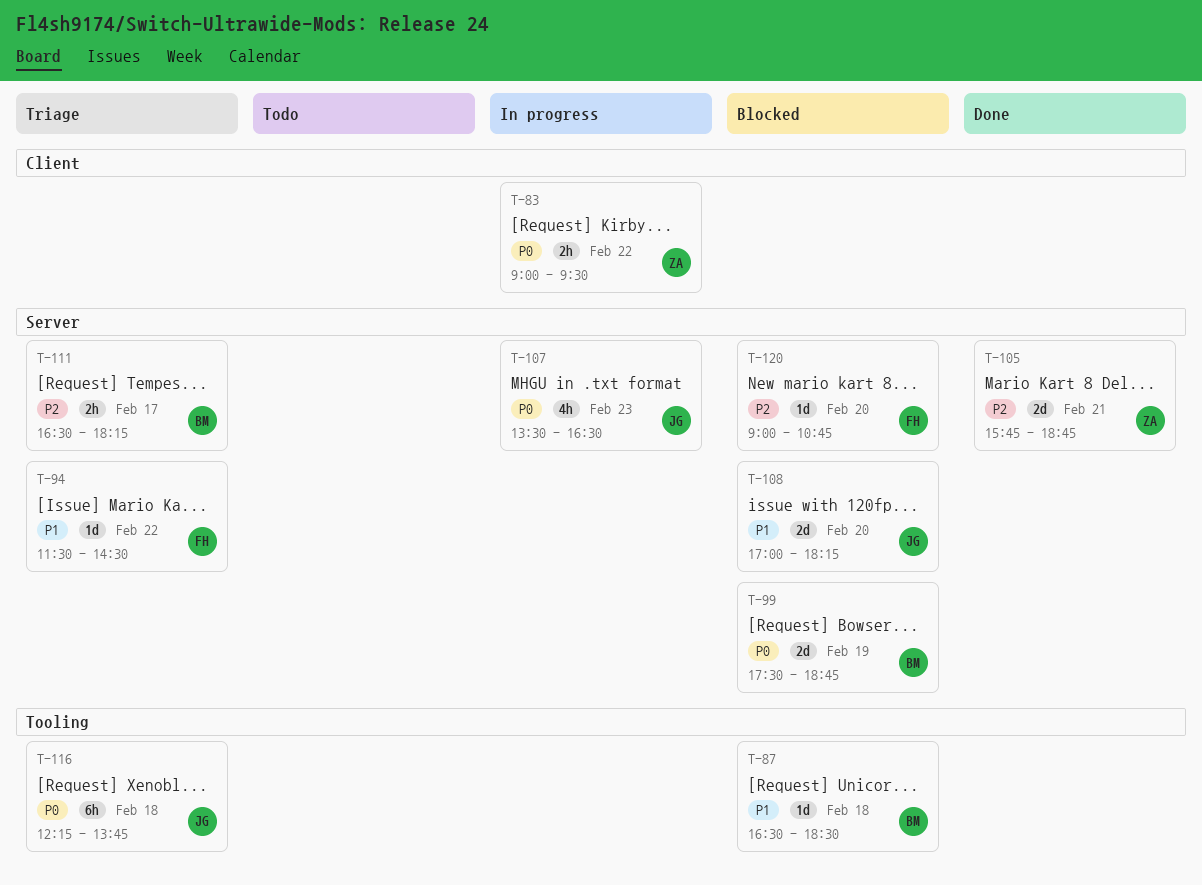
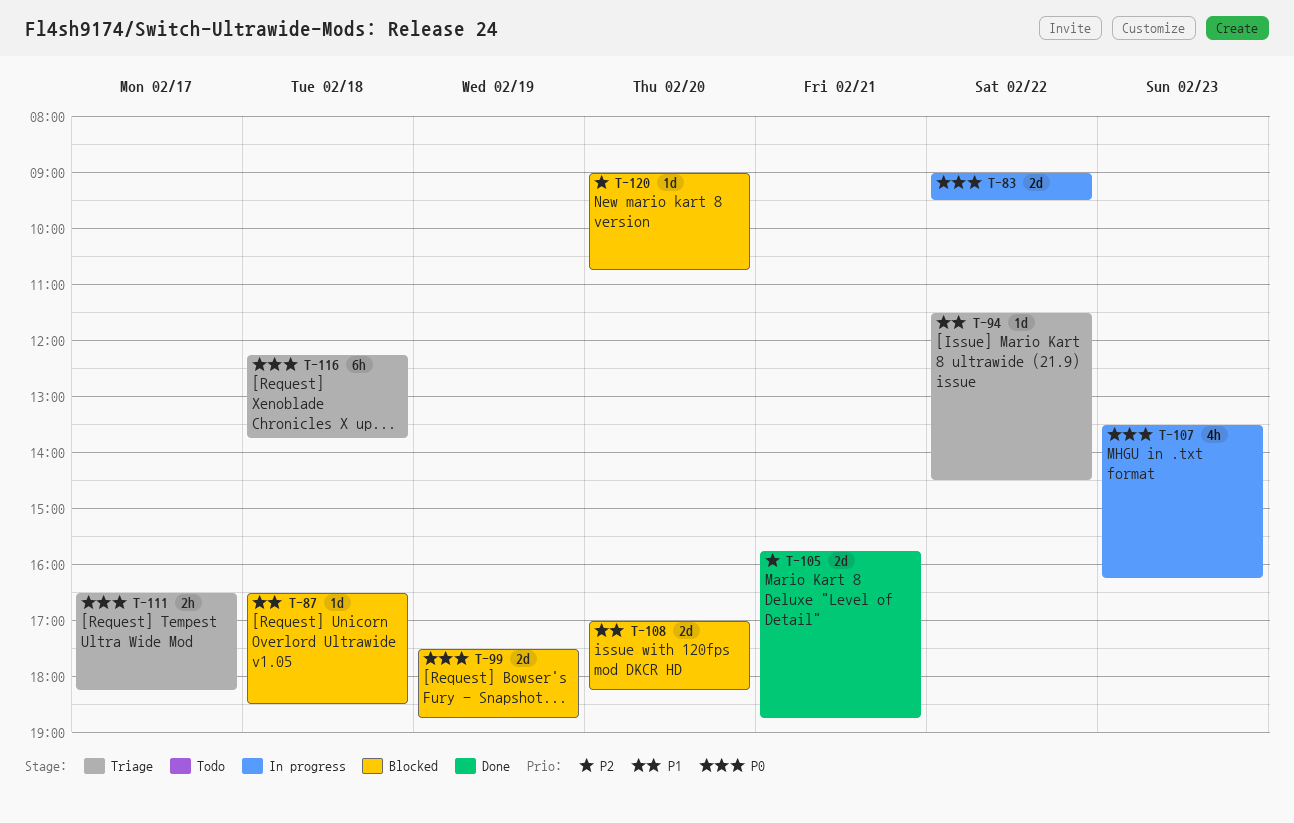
T-83, estimate: 2h -> 2d
T-107, ends: 16:30 -> 16:15
T-111, priority: P2 -> P0

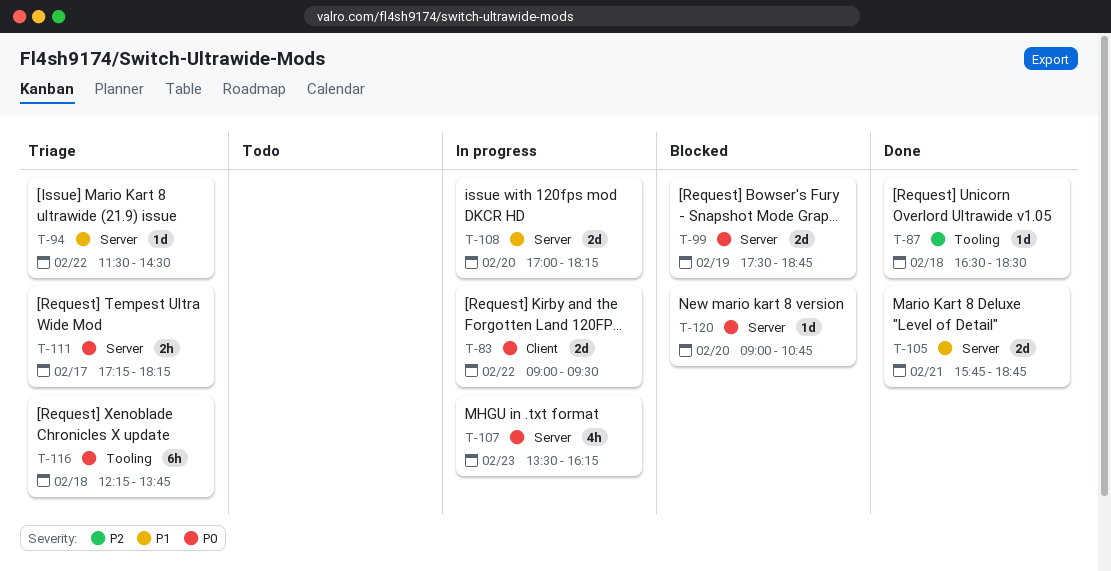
T-87, status: Blocked -> Done
T-87, priority: P1 -> P2
T-105, priority: P2 -> P1
T-108, status: Blocked -> In progress
T-111, begins: 16:30 -> 17:15
T-120, priority: P2 -> P0

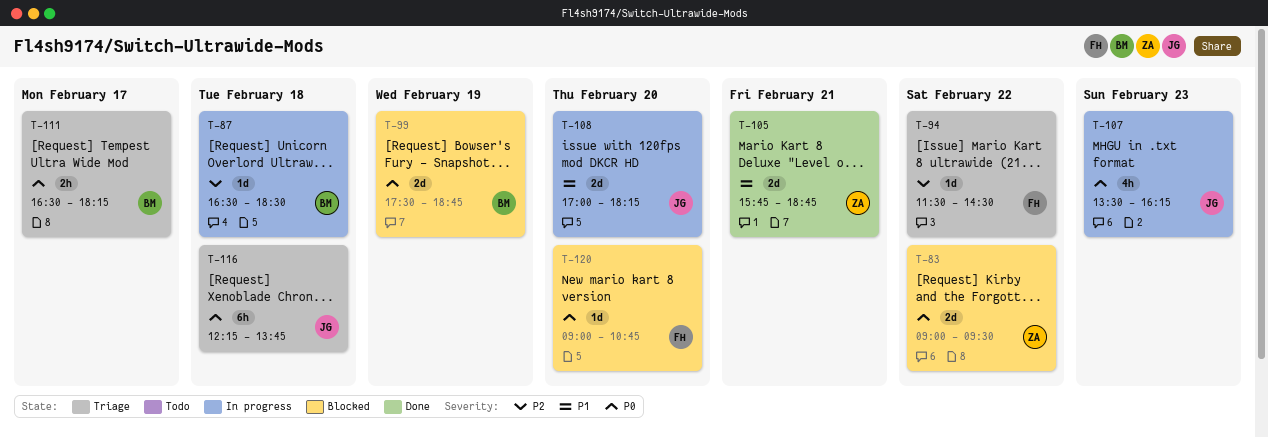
T-83, status: In progress -> Blocked
T-87, status: Done -> In progress
T-94, priority: P1 -> P2
T-111, begins: 17:15 -> 16:30

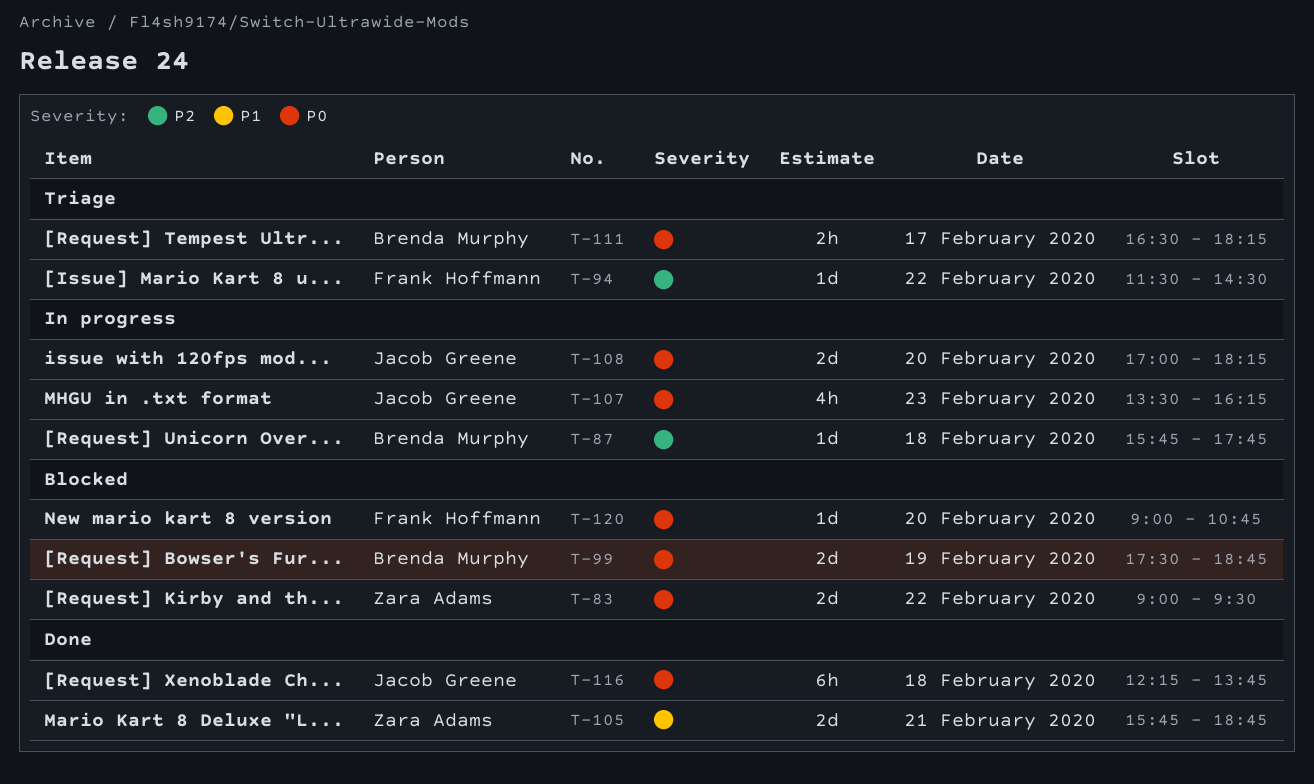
T-87, begins: 16:30 -> 15:45
T-87, ends: 18:30 -> 17:45
T-108, priority: P1 -> P0
T-116, status: Triage -> Done

